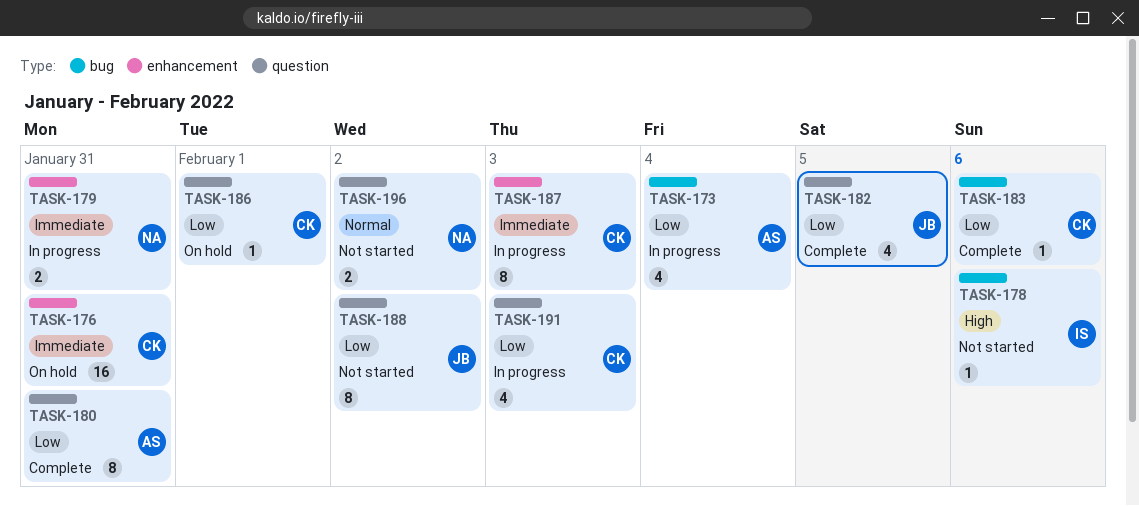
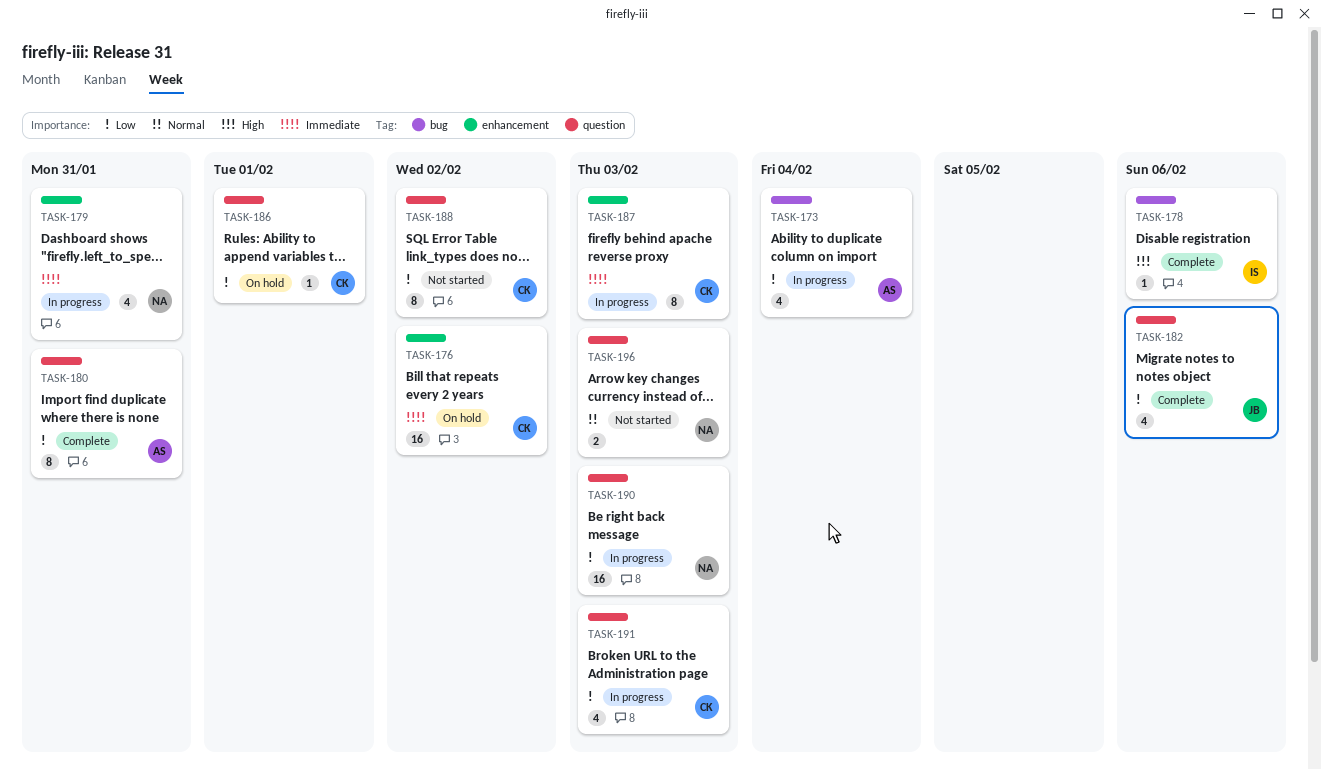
TASK-176, due: Jan 31 -> Feb 2
TASK-178, status: Not started -> Complete
TASK-179, estimate: 2 -> 4
TASK-182, due: Feb 5 -> Feb 6
TASK-183: present -> none
TASK-188, owner: JB -> CK
TASK-190: none -> present
TASK-196, due: Feb 2 -> Feb 3

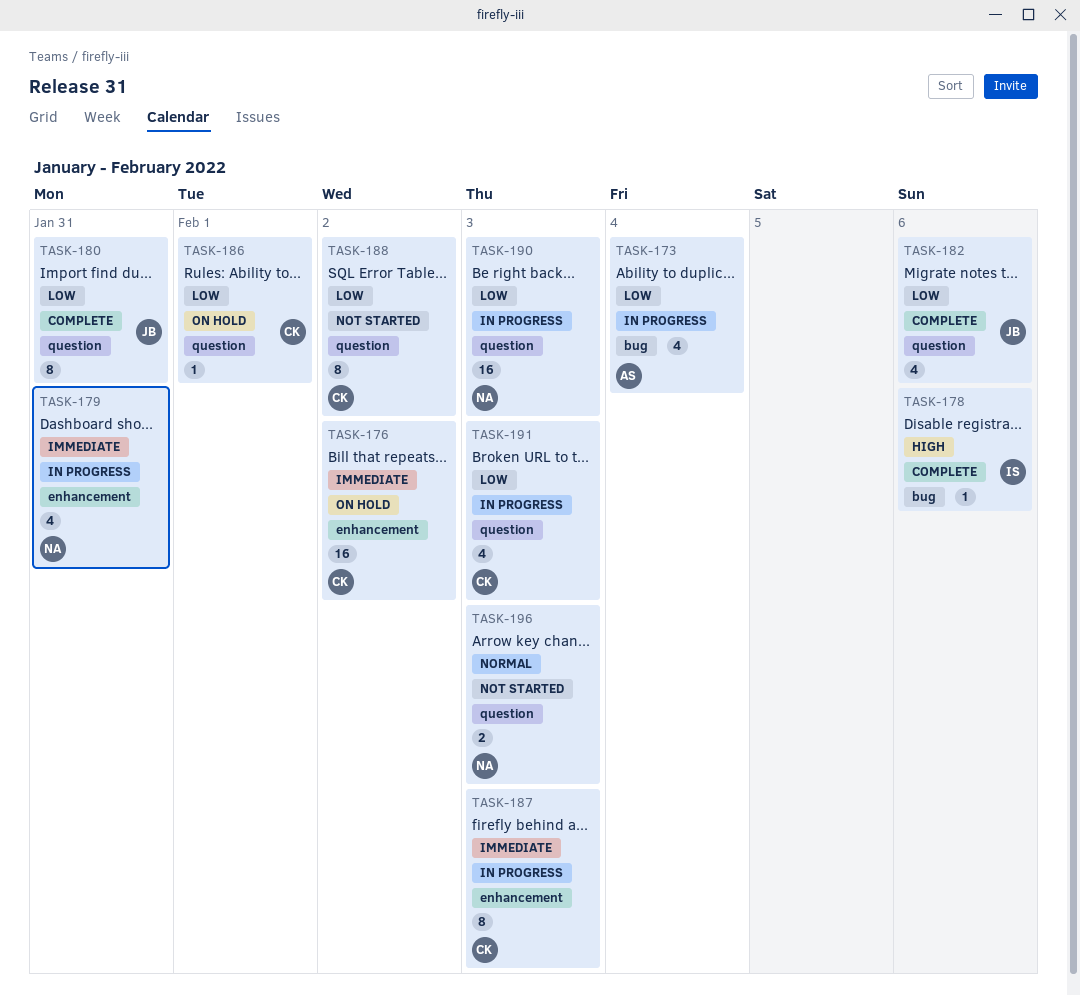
TASK-180, owner: AS -> JB

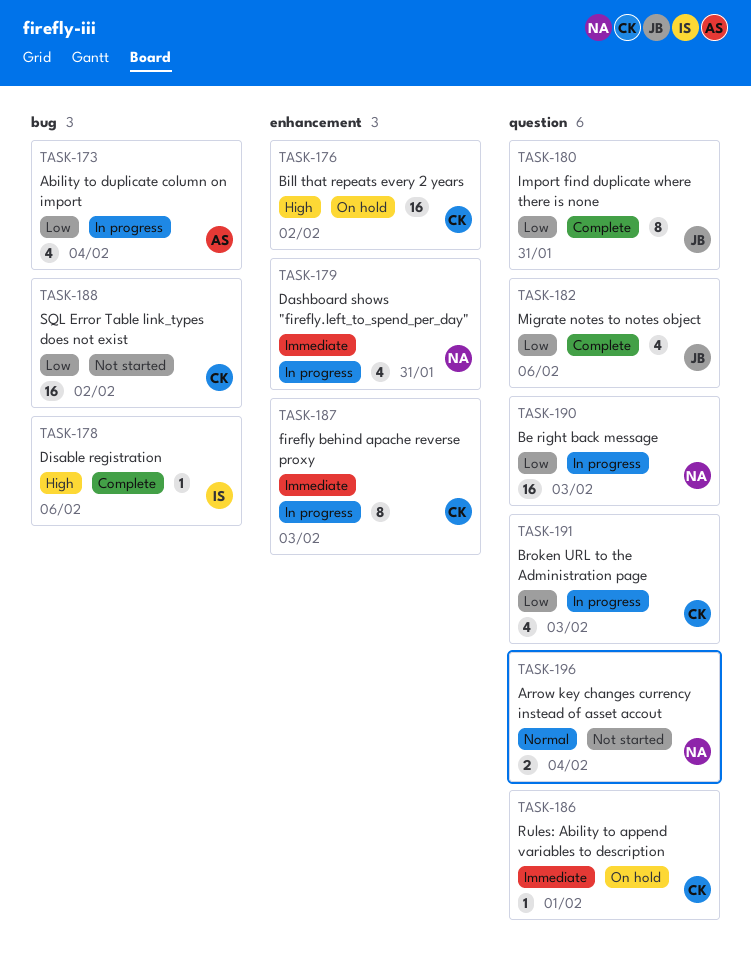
TASK-176, priority: Immediate -> High
TASK-186, priority: Low -> Immediate
TASK-188, label: question -> bug
TASK-188, estimate: 8 -> 16
TASK-196, due: Feb 3 -> Feb 4

